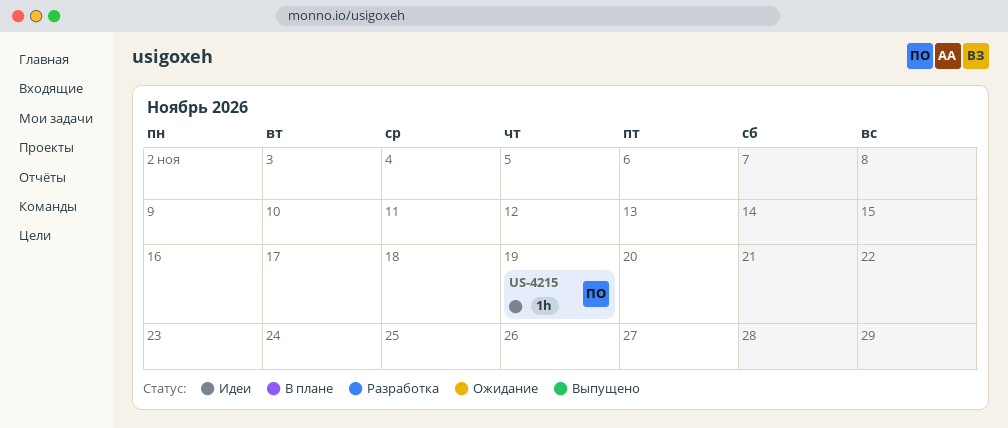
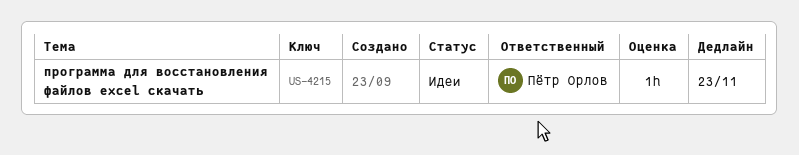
US-4215, due: Nov 19 -> Nov 23

